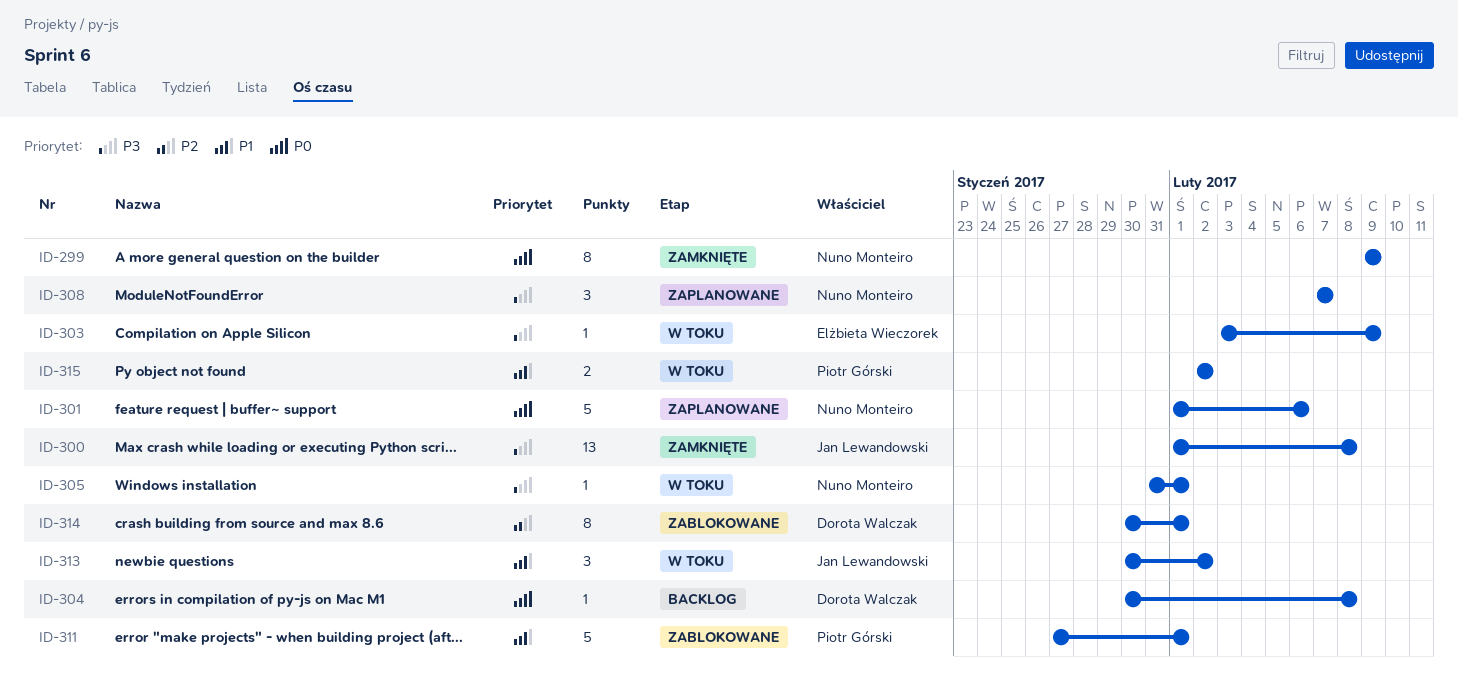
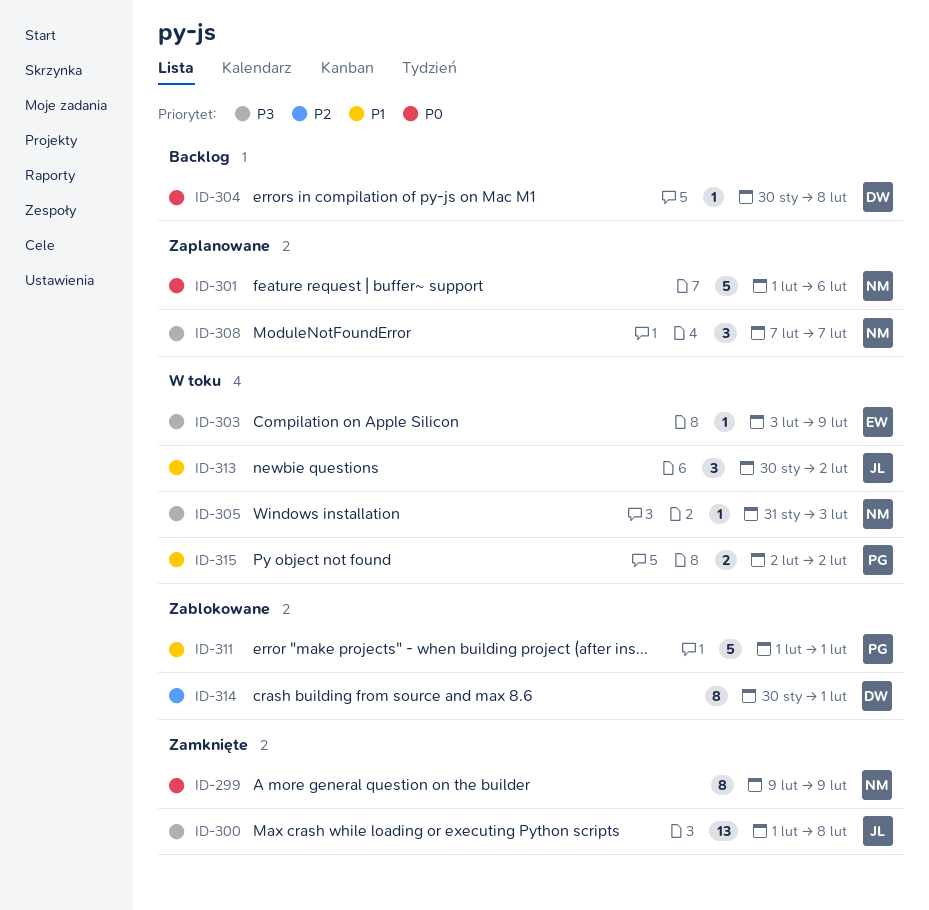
ID-305, due: Feb 1 -> Feb 3
ID-311, start: Jan 27 -> Feb 1

